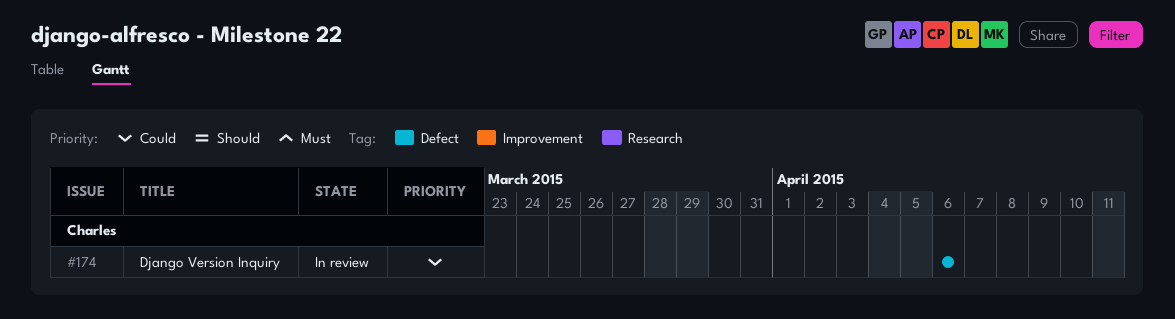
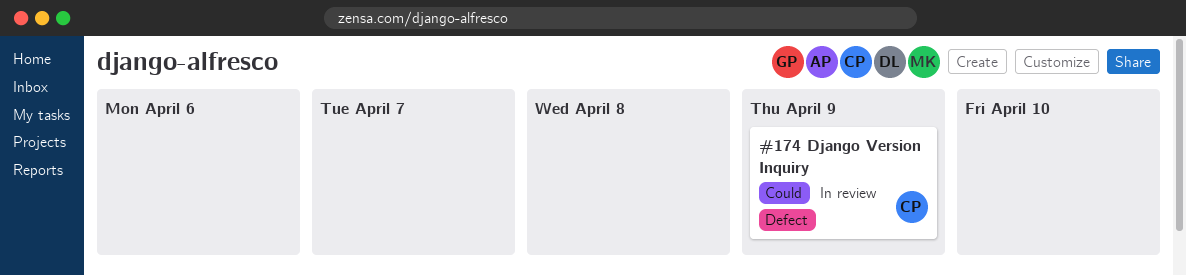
#174, due: Apr 6 -> Apr 9

